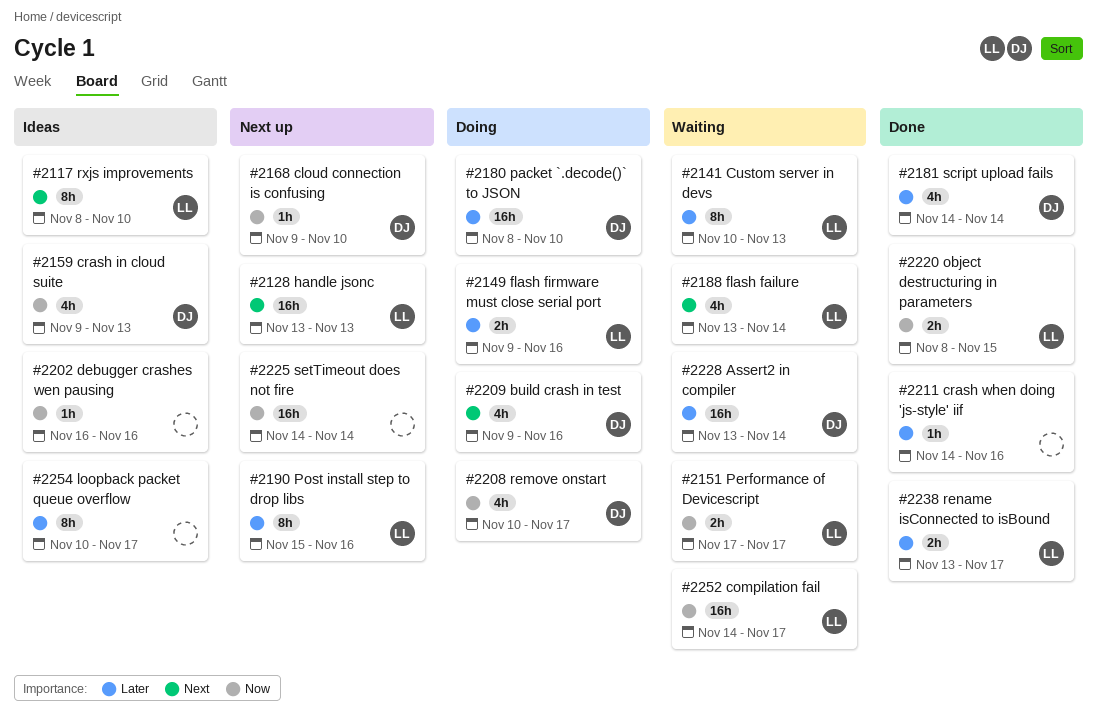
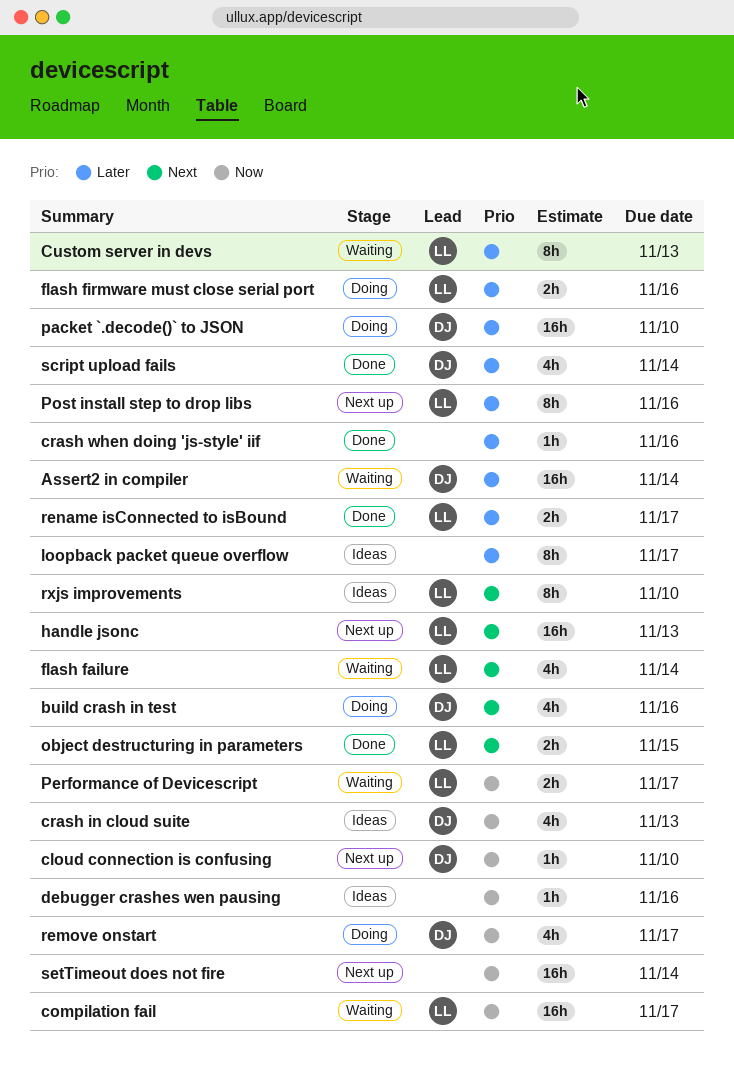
object destructuring in parameters, priority: Now -> Next

